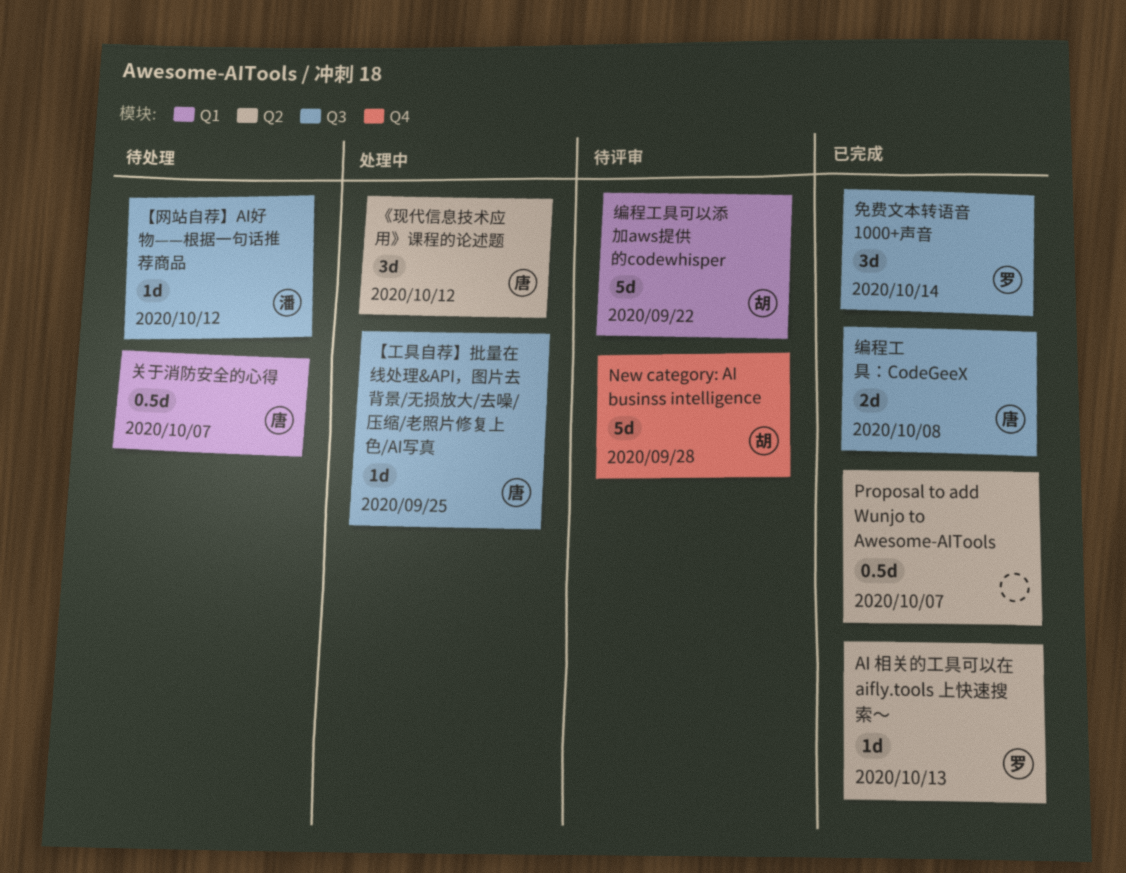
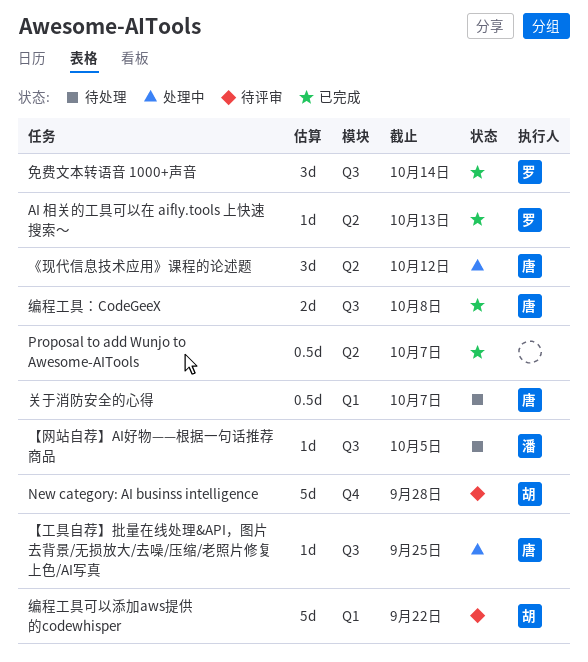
【网站自荐】AI好物——根据一句话推荐商品, due: Oct 12 -> Oct 5

